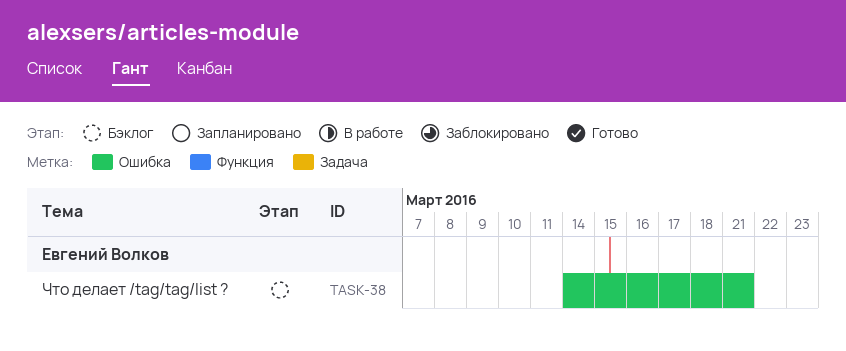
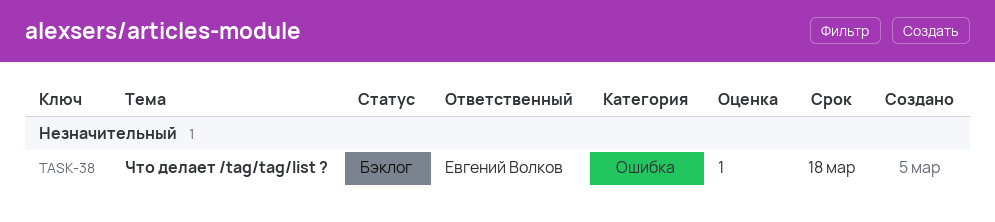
TASK-38, due: Mar 21 -> Mar 18

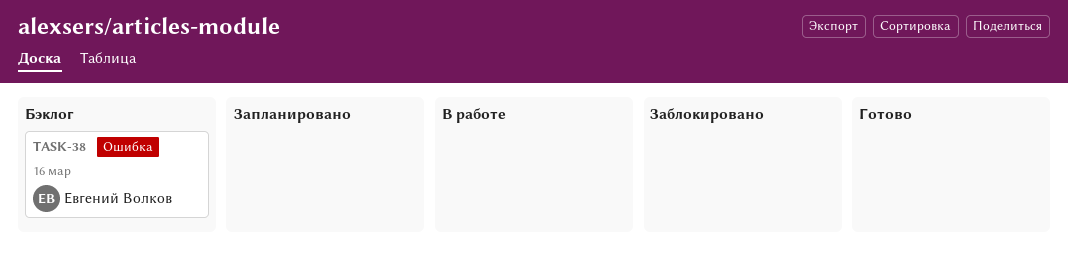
TASK-38, due: Mar 18 -> Mar 16

